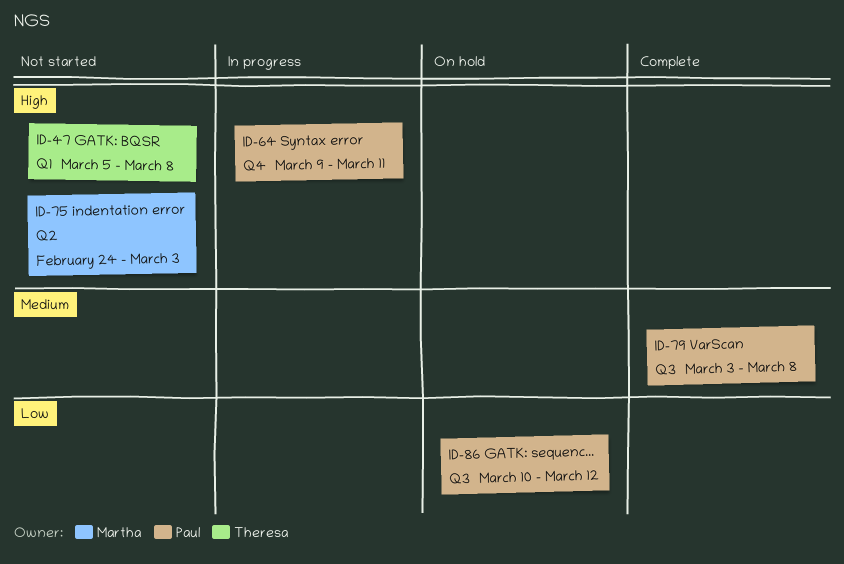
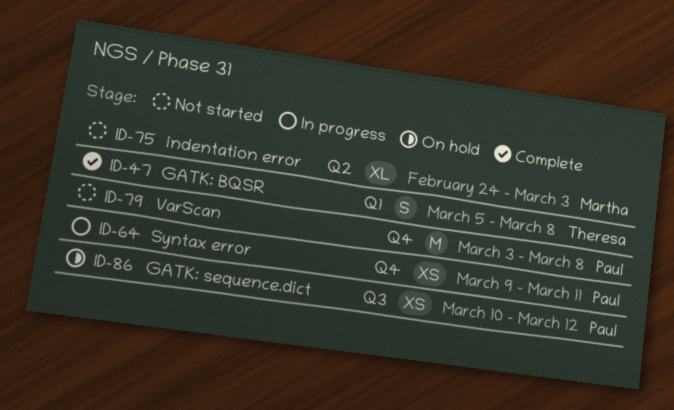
ID-47, status: Not started -> Complete
ID-79, status: Complete -> Not started
ID-79, label: Q3 -> Q4

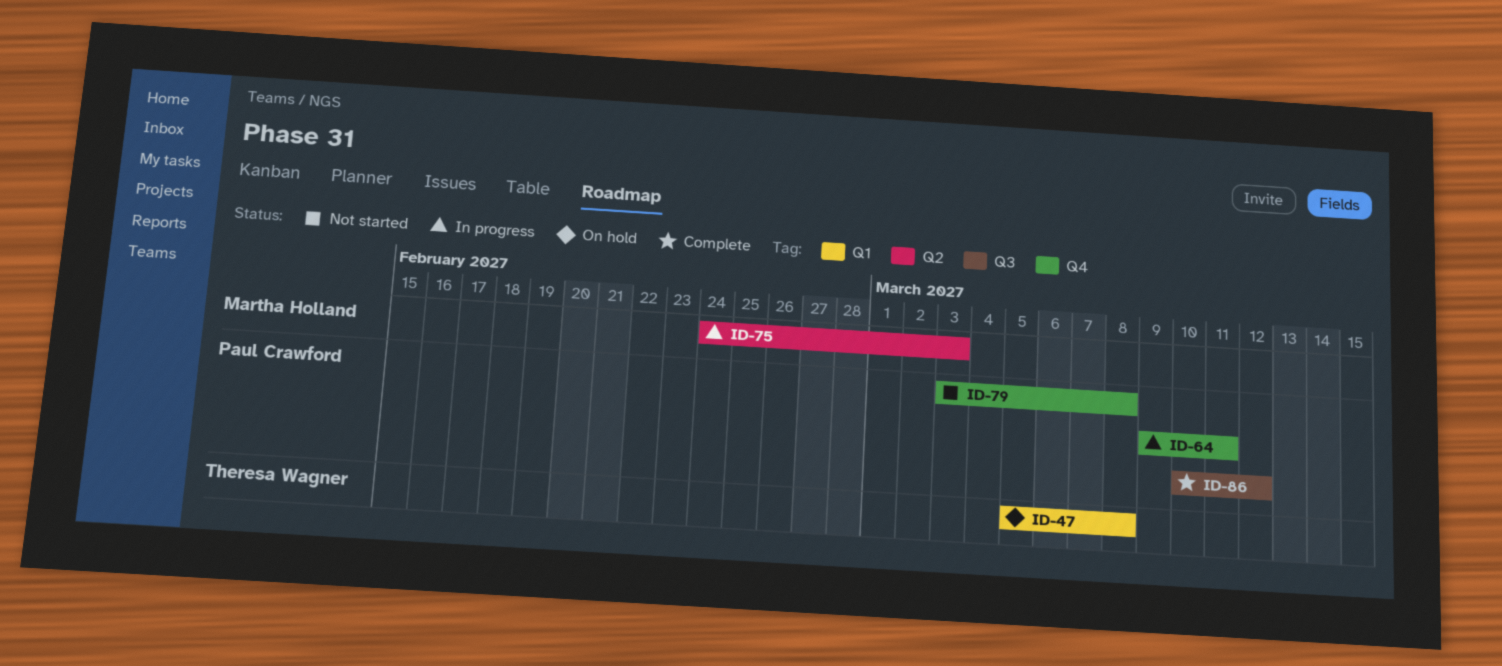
ID-47, status: Complete -> On hold
ID-75, status: Not started -> In progress
ID-86, status: On hold -> Complete

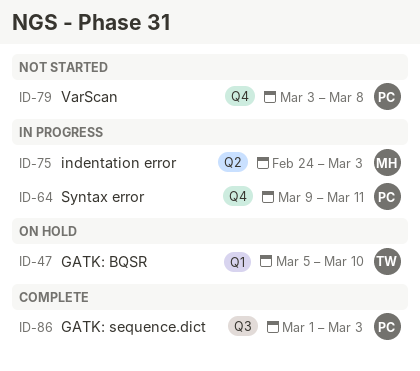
ID-47, due: Mar 8 -> Mar 10
ID-86, start: Mar 10 -> Mar 1
ID-86, due: Mar 12 -> Mar 3

